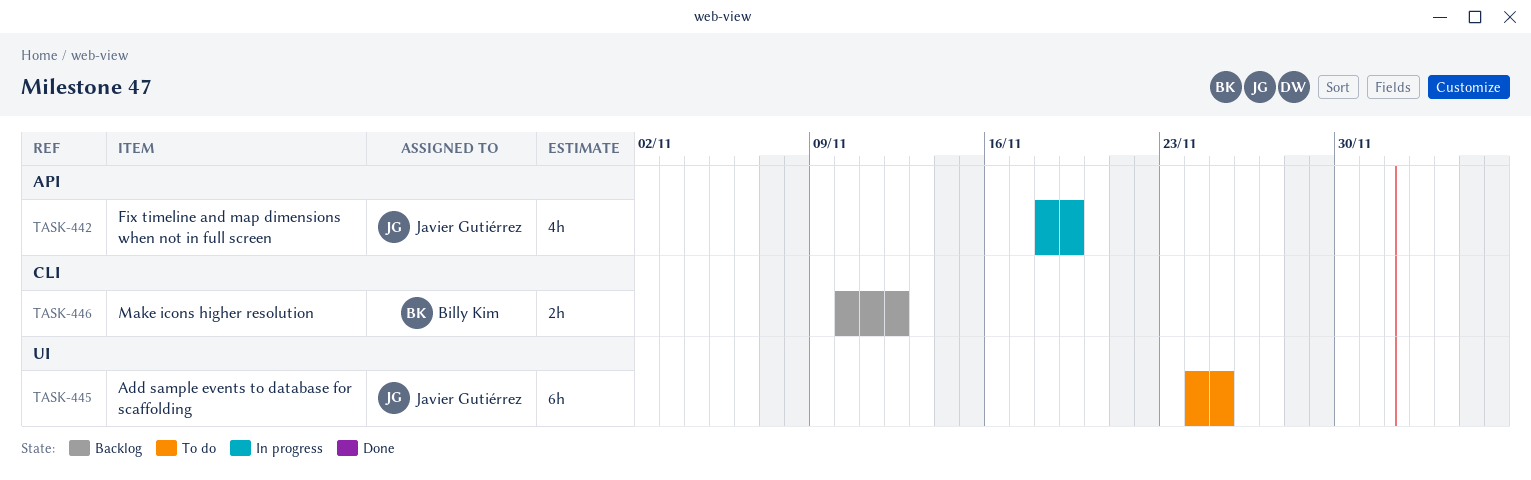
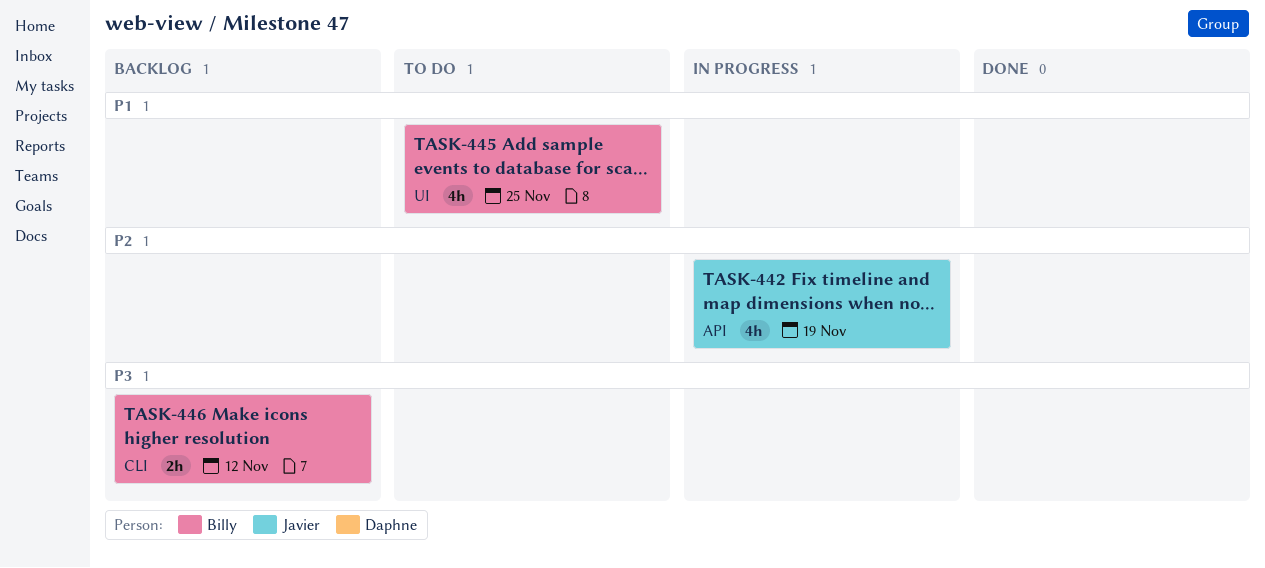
TASK-445, owner: Javier Gutiérrez -> Billy Kim
TASK-445, estimate: 6h -> 4h

